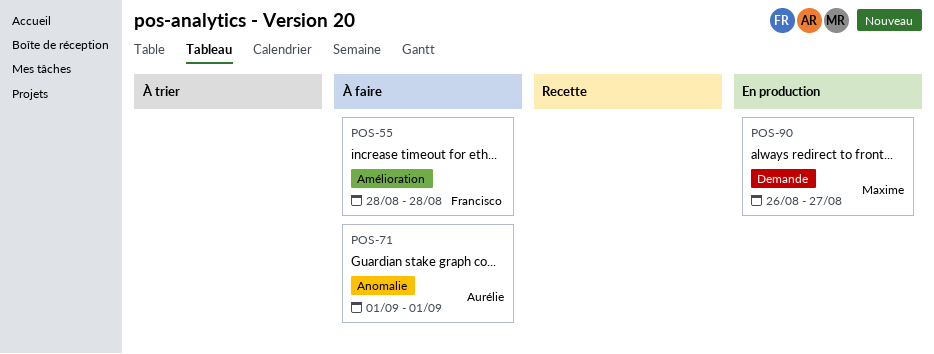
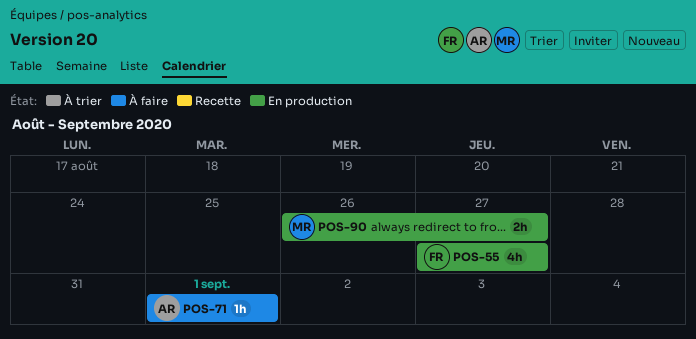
POS-55, status: À faire -> En production
POS-55, start: Aug 28 -> Aug 27
POS-55, due: Aug 28 -> Aug 27

